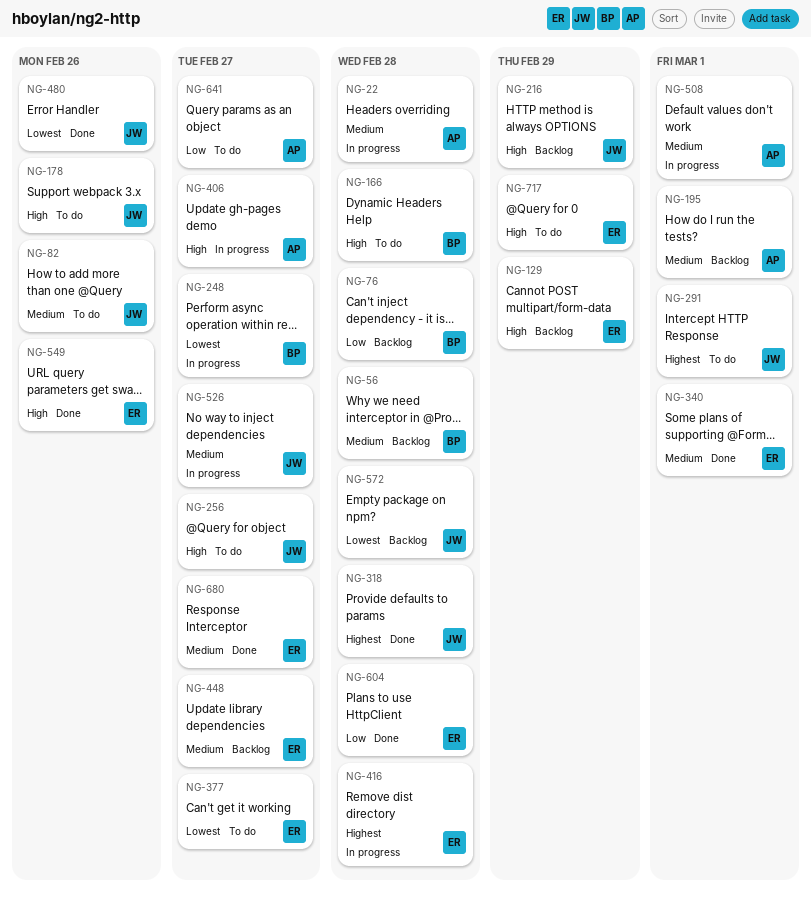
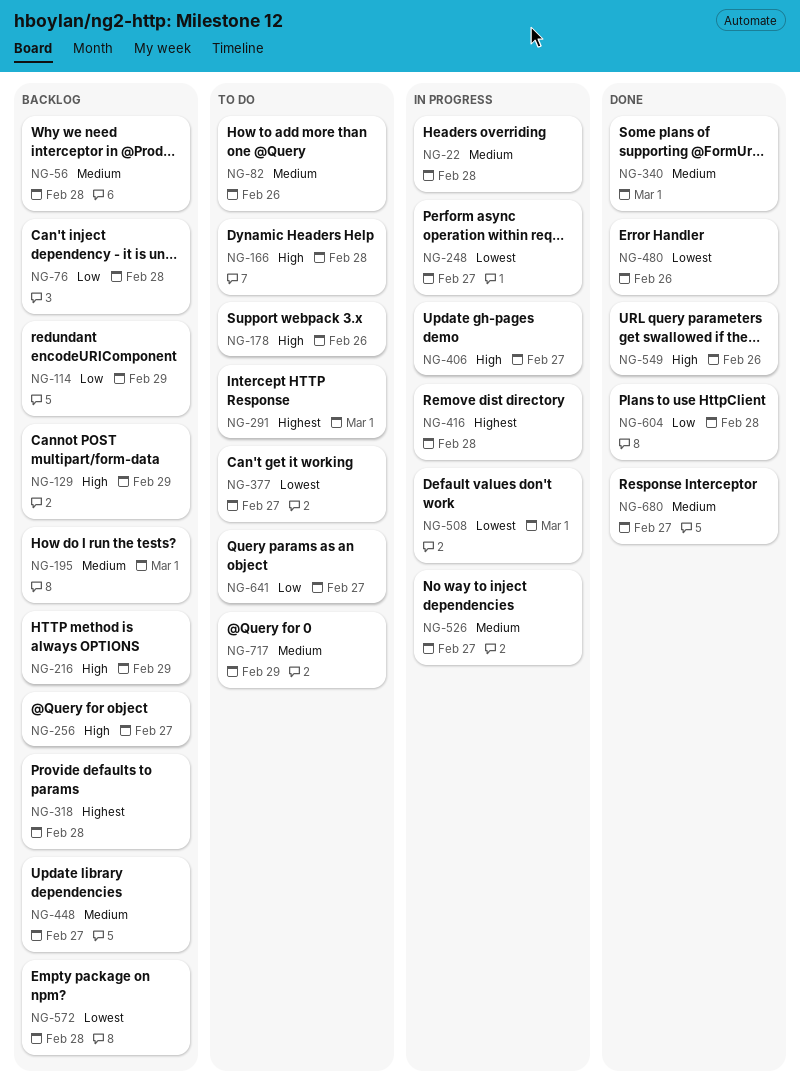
NG-114: none -> present
NG-256, status: To do -> Backlog
NG-318, status: Done -> Backlog
NG-508, priority: Medium -> Lowest
NG-717, priority: High -> Medium

